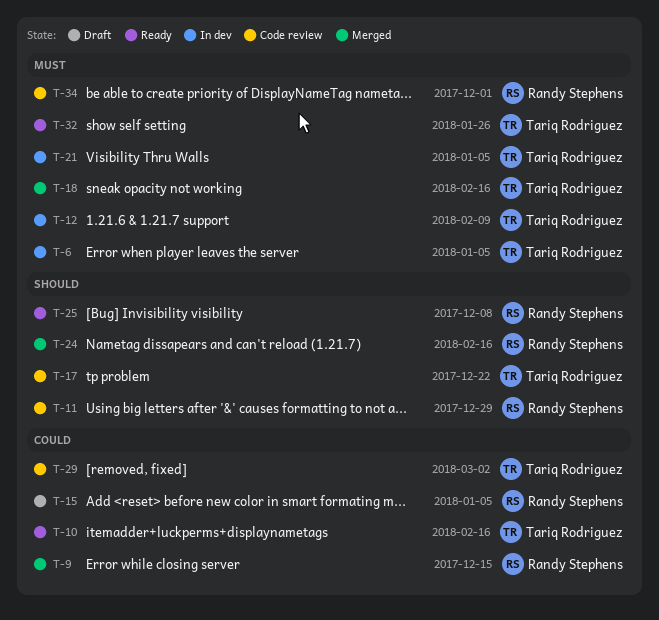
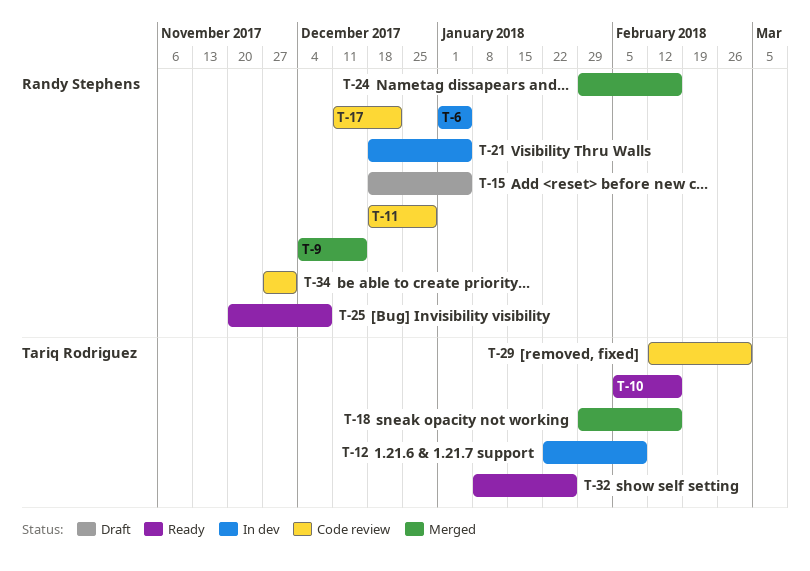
T-6, owner: Tariq Rodriguez -> Randy Stephens
T-17, owner: Tariq Rodriguez -> Randy Stephens
T-21, owner: Tariq Rodriguez -> Randy Stephens

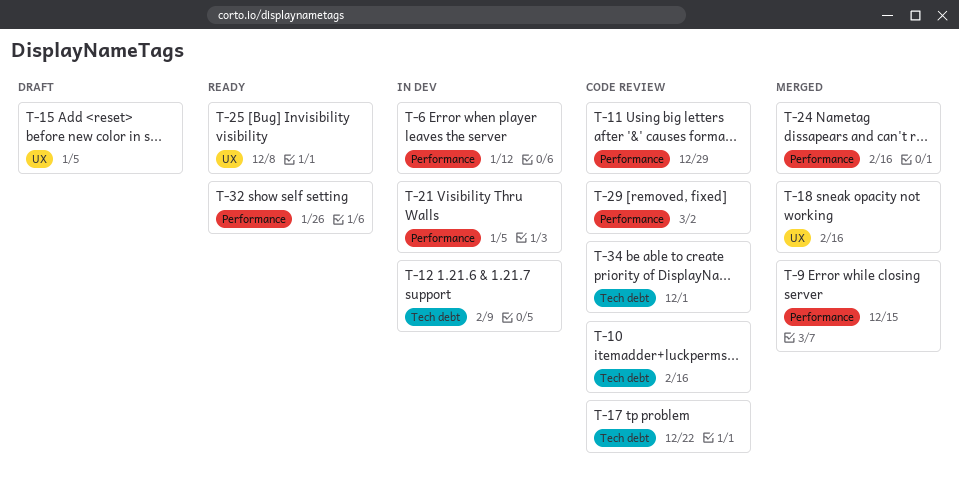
T-6, due: Jan 5 -> Jan 12
T-10, status: Ready -> Code review

